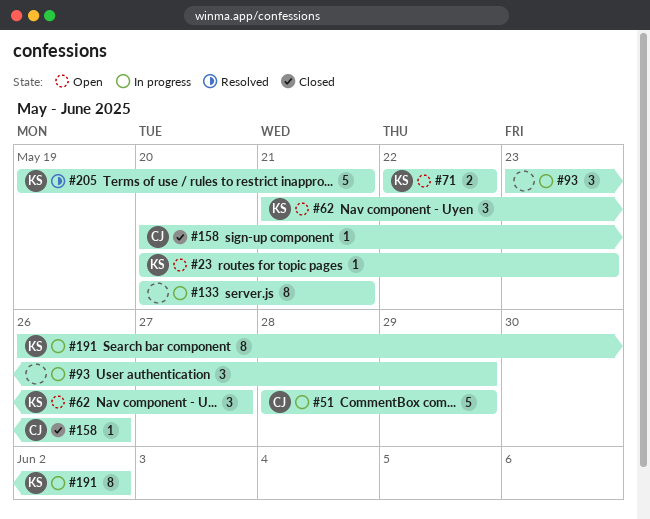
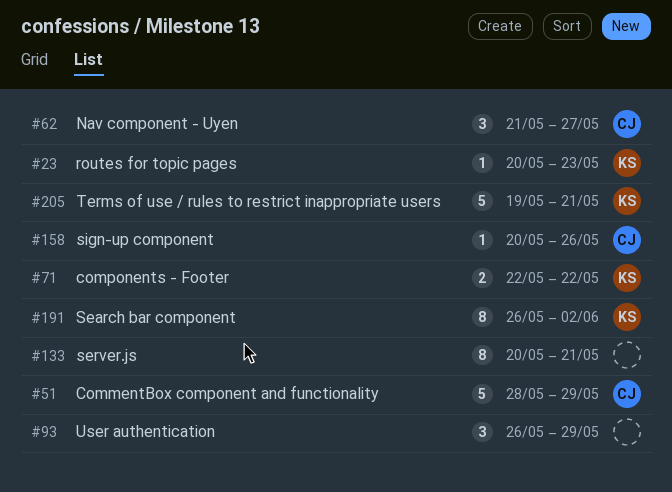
#62, owner: KS -> CJ
#93, start: May 23 -> May 26

